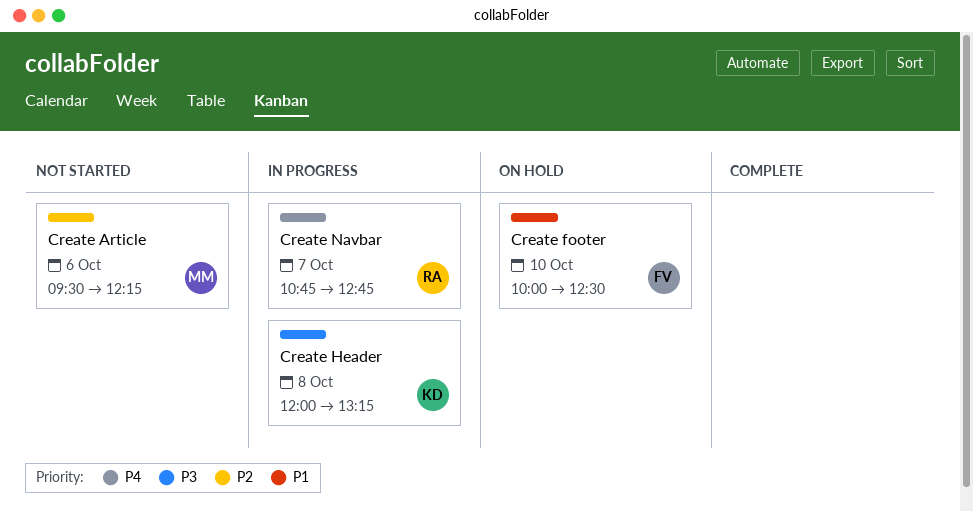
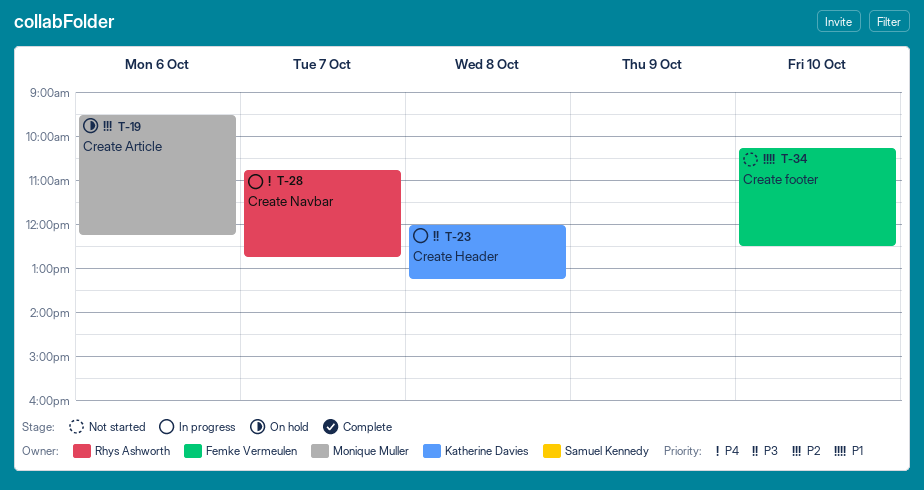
Create Article, status: Not started -> On hold
Create footer, status: On hold -> Not started
Create footer, begins: 10:00 -> 10:15

